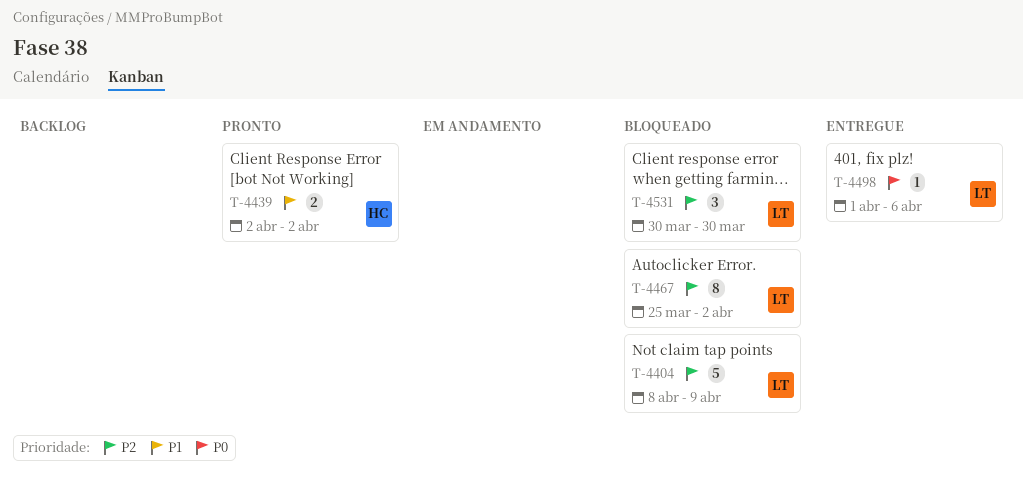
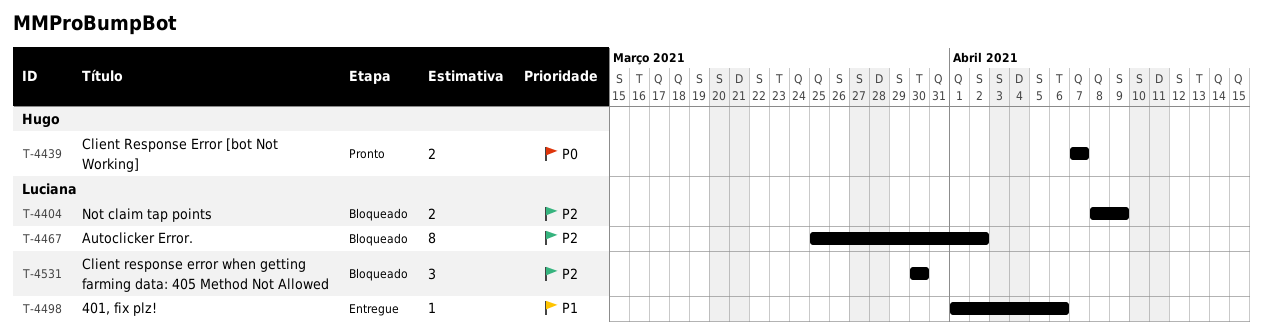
T-4404, estimate: 5 -> 2
T-4439, priority: P1 -> P0
T-4439, start: Apr 2 -> Apr 7
T-4439, due: Apr 2 -> Apr 7
T-4498, priority: P0 -> P1

